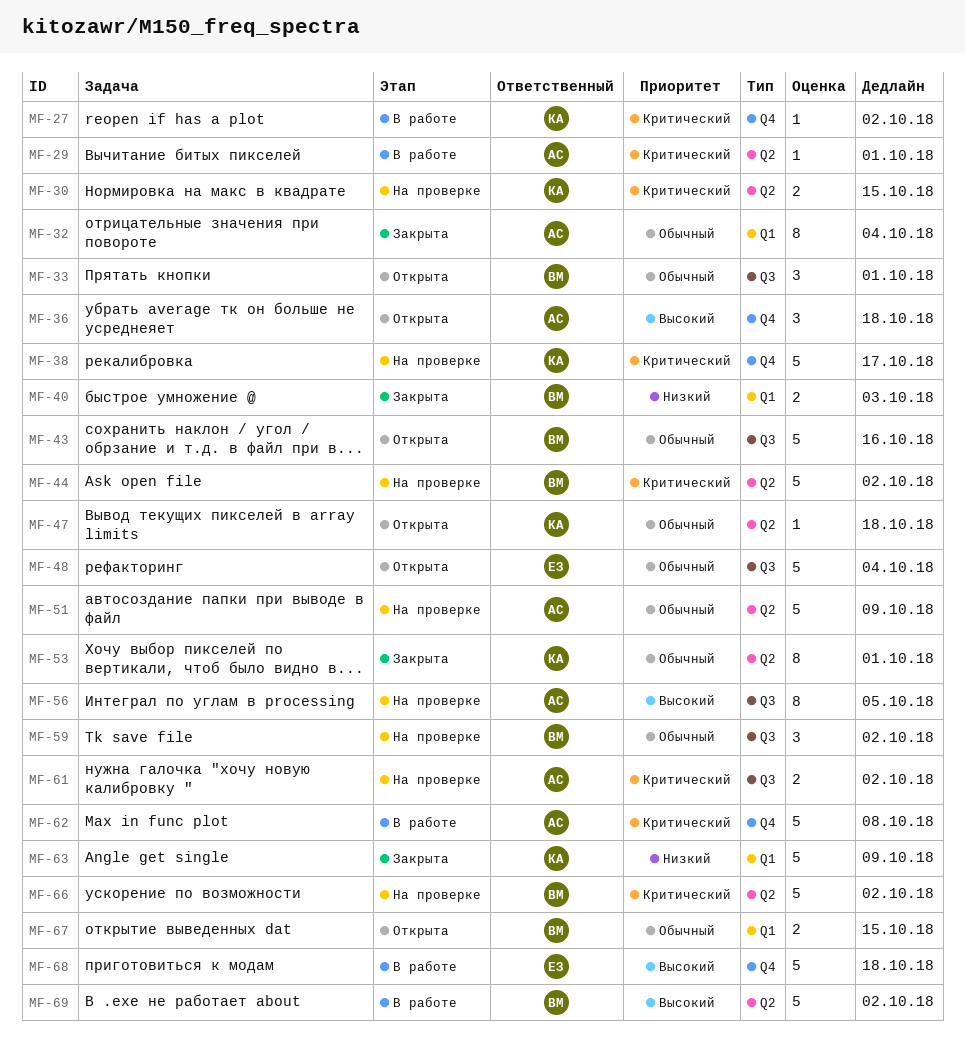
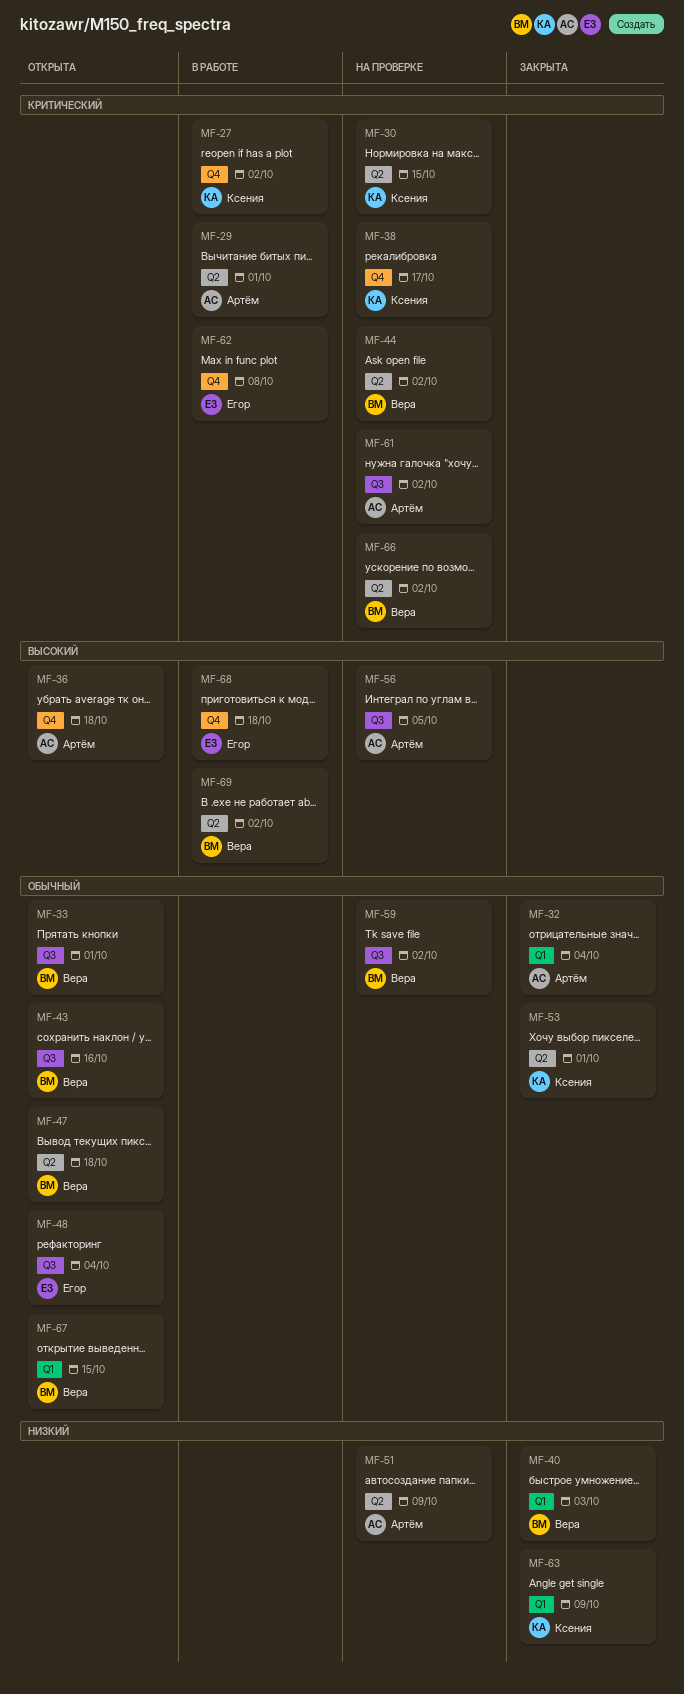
MF-47, owner: Ксения -> Вера
MF-51, priority: Обычный -> Низкий
MF-62, owner: Артём -> Егор

